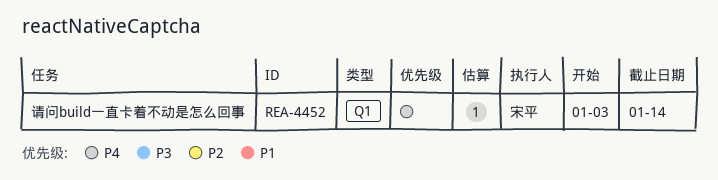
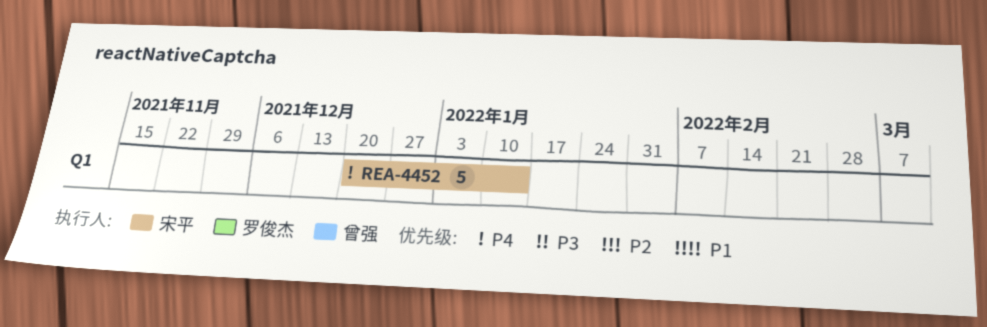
REA-4452, estimate: 1 -> 5
REA-4452, start: Jan 3 -> Dec 20

